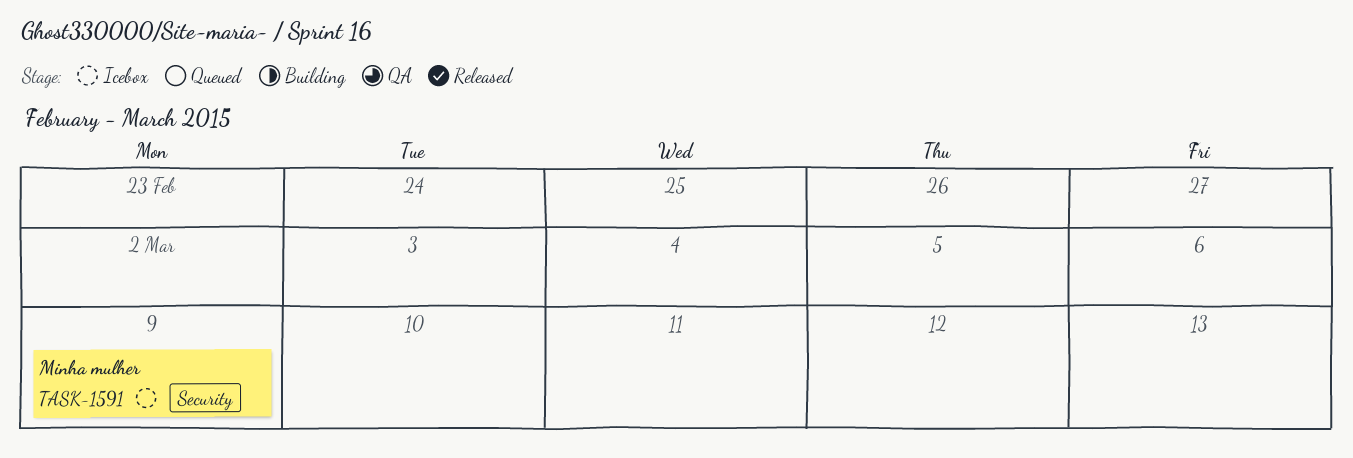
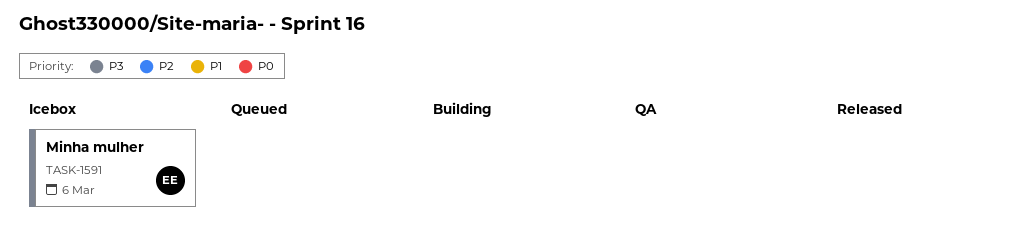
TASK-1591, due: Mar 9 -> Mar 6

